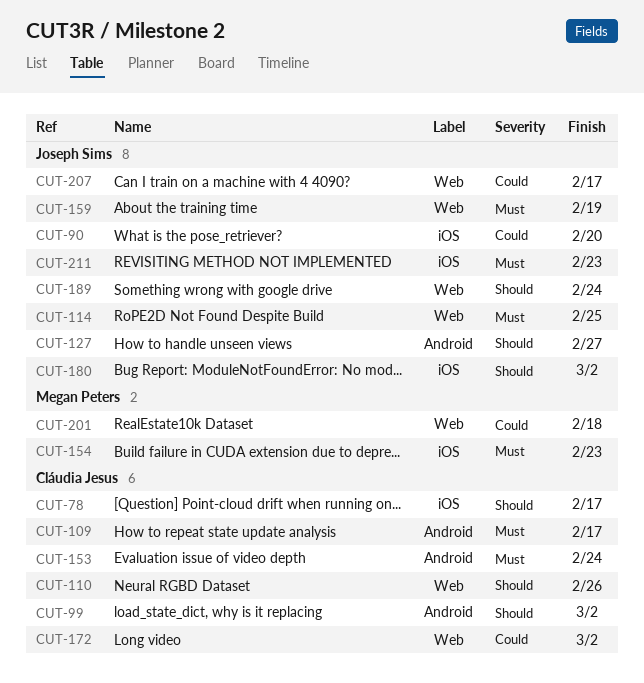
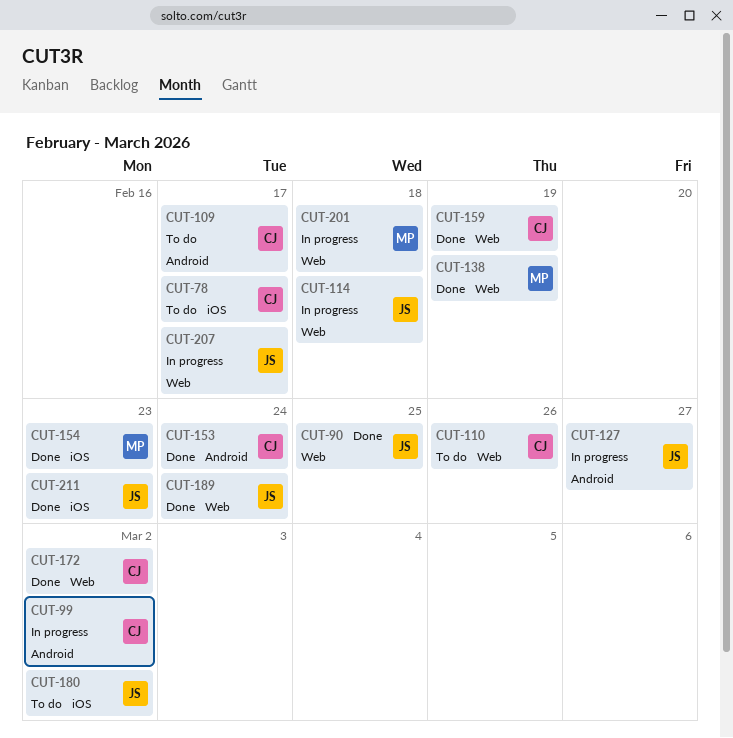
CUT-90, label: iOS -> Web
CUT-90, due: Feb 20 -> Feb 25
CUT-114, due: Feb 25 -> Feb 18
CUT-138: none -> present
CUT-159, owner: Joseph Sims -> Cláudia Jesus

